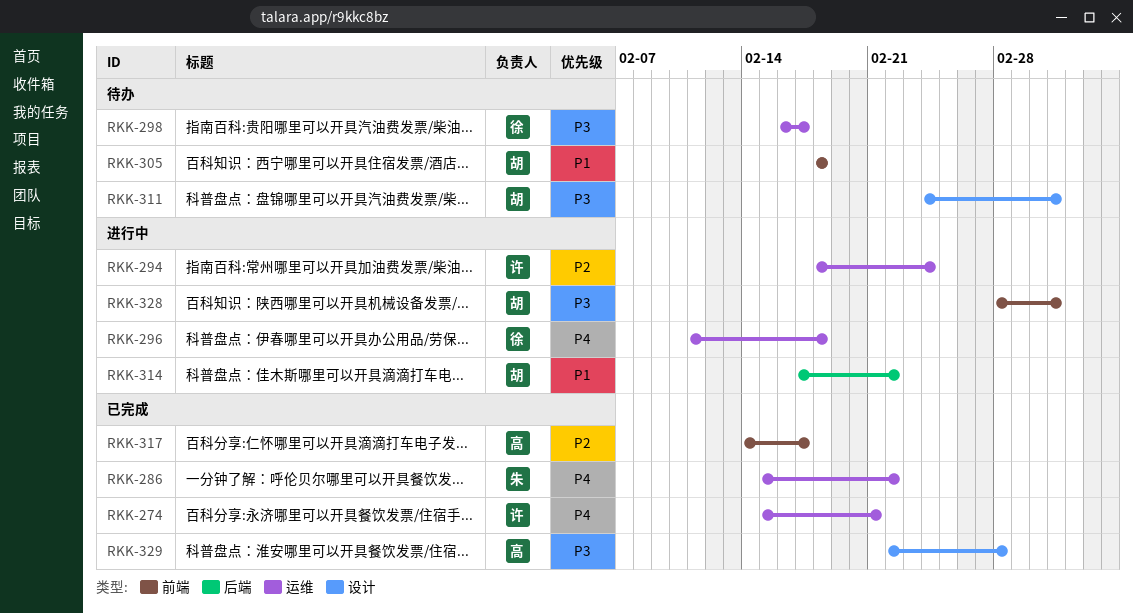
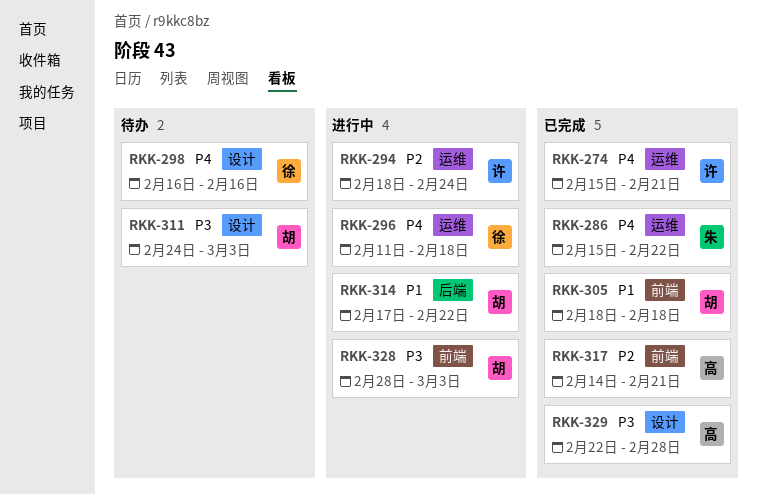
RKK-298, priority: P3 -> P4
RKK-298, label: 运维 -> 设计
RKK-298, due: Feb 17 -> Feb 16
RKK-305, status: 待办 -> 已完成
RKK-317, due: Feb 17 -> Feb 21

